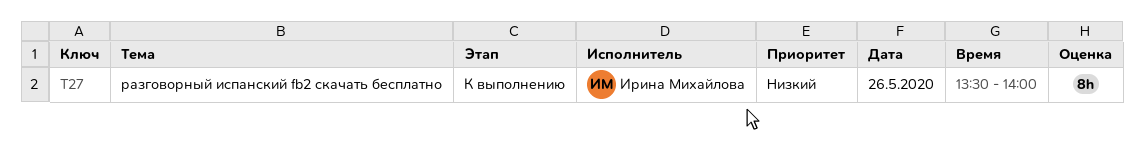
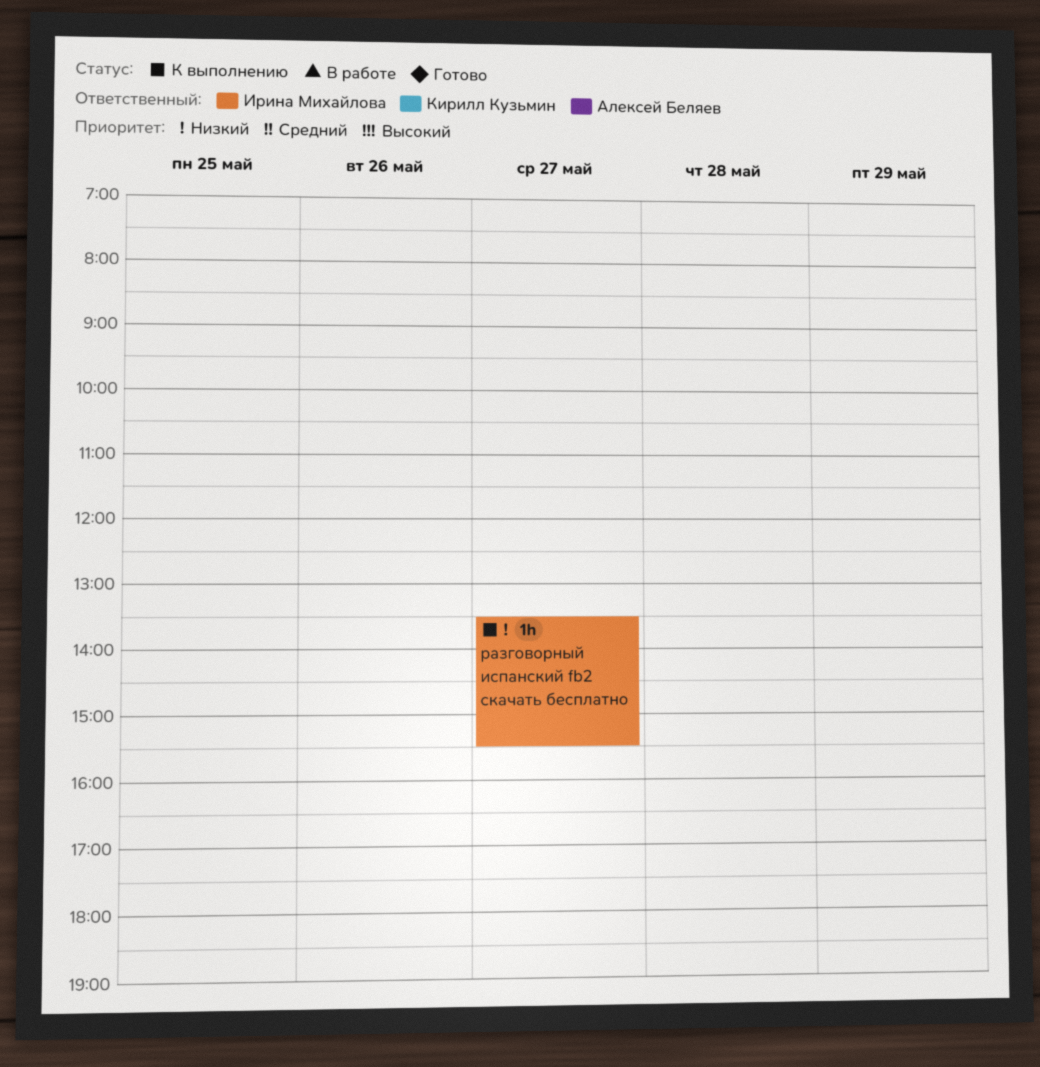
разговорный испанский fb2 скачать бесплатно, estimate: 8h -> 1h
разговорный испанский fb2 скачать бесплатно, day: May 26 -> May 27
разговорный испанский fb2 скачать бесплатно, ends: 14:00 -> 15:30

